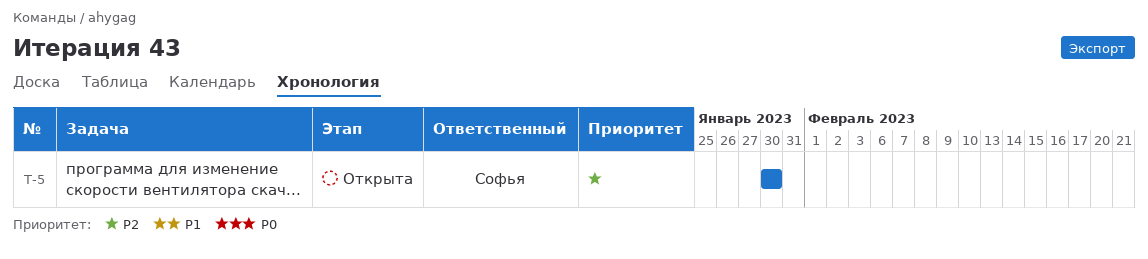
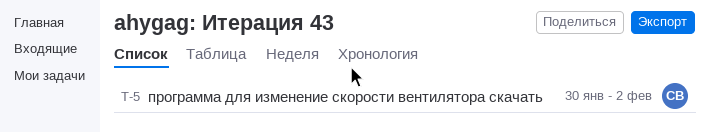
T-5, due: Jan 30 -> Feb 2

